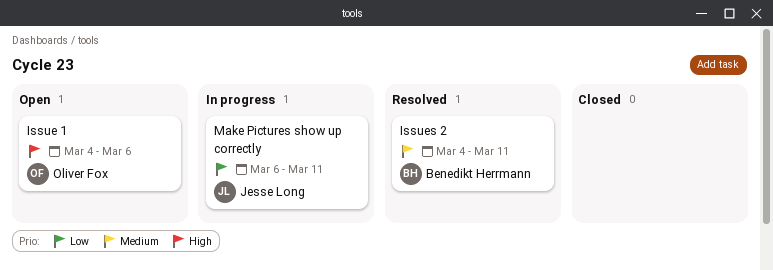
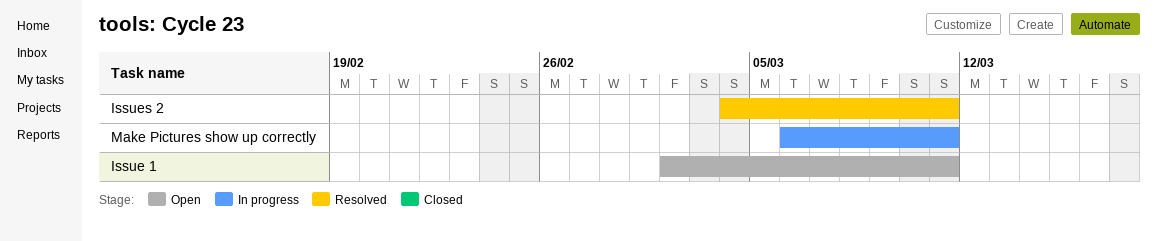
Issue 1, start: Mar 4 -> Mar 2
Issue 1, due: Mar 6 -> Mar 11

